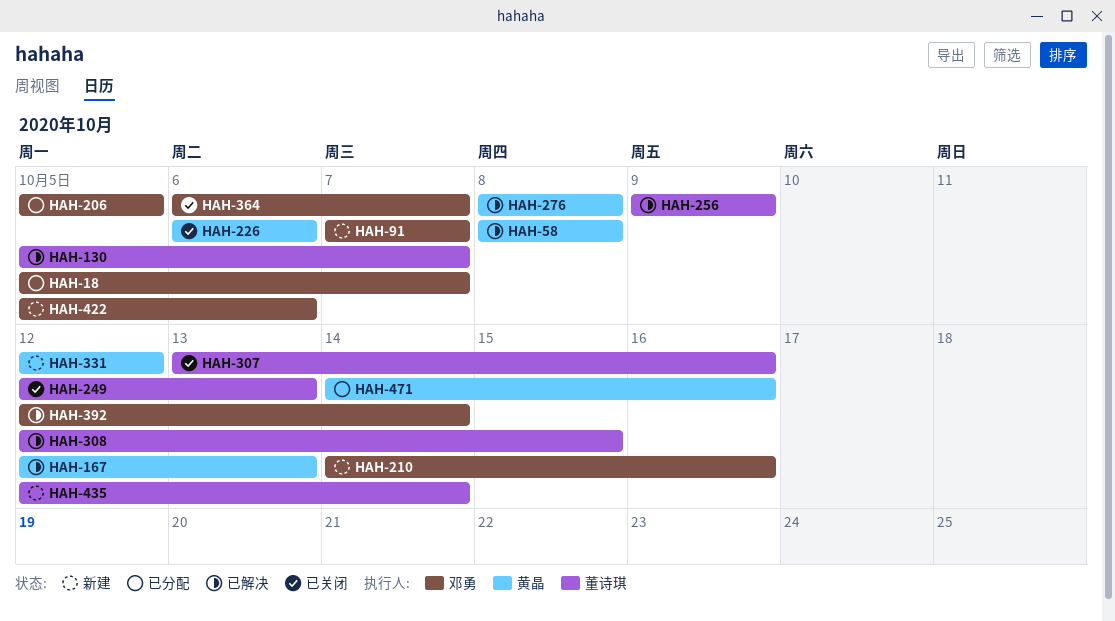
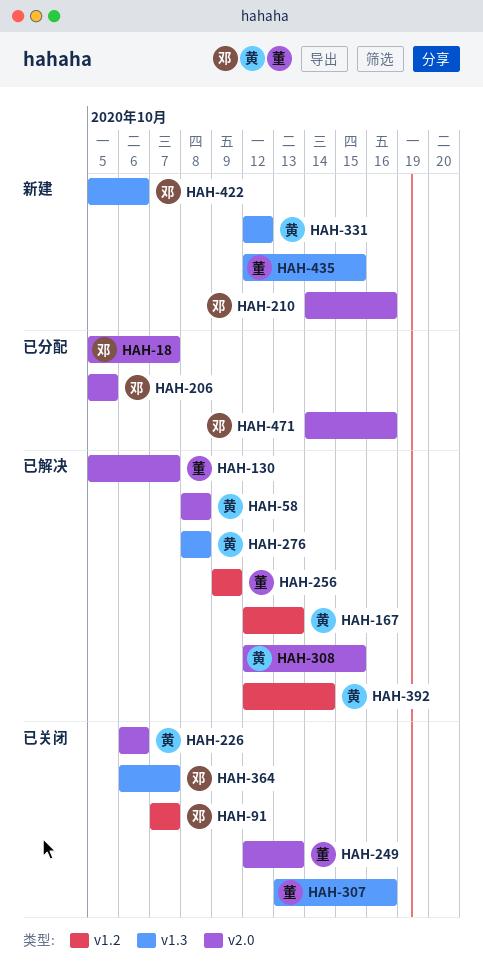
HAH-91, status: 新建 -> 已关闭
HAH-308, owner: 董诗琪 -> 黄晶
HAH-392, owner: 邓勇 -> 黄晶
HAH-435, due: Oct 14 -> Oct 15
HAH-471, owner: 黄晶 -> 邓勇

